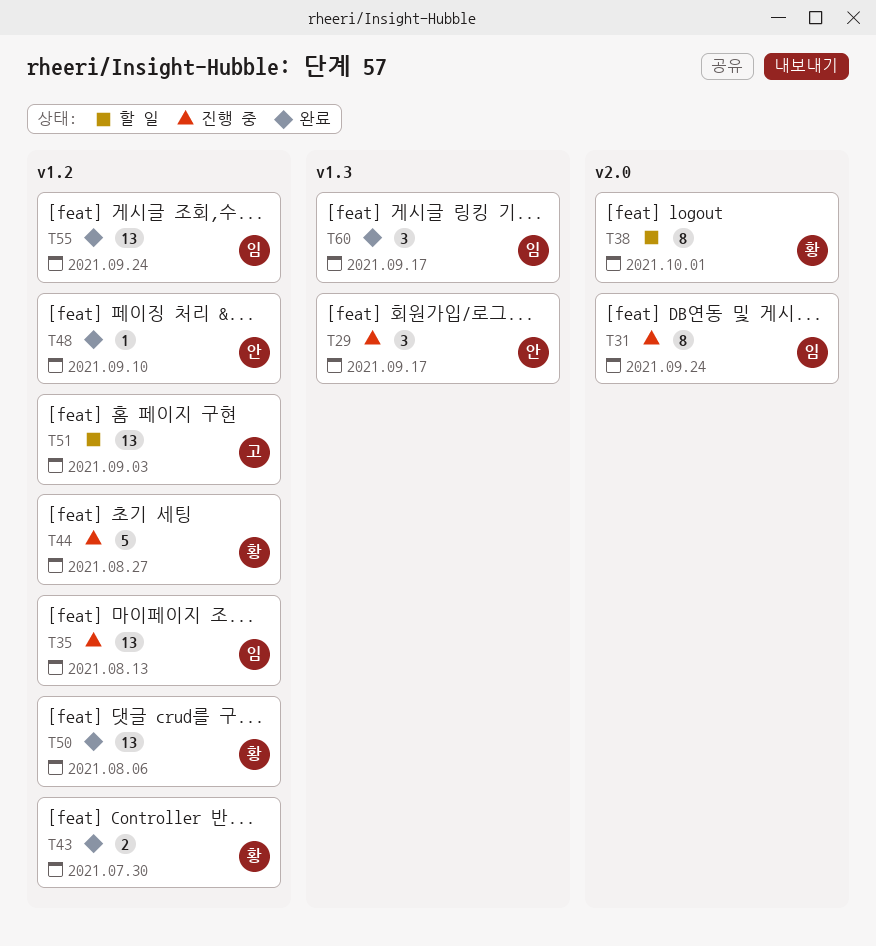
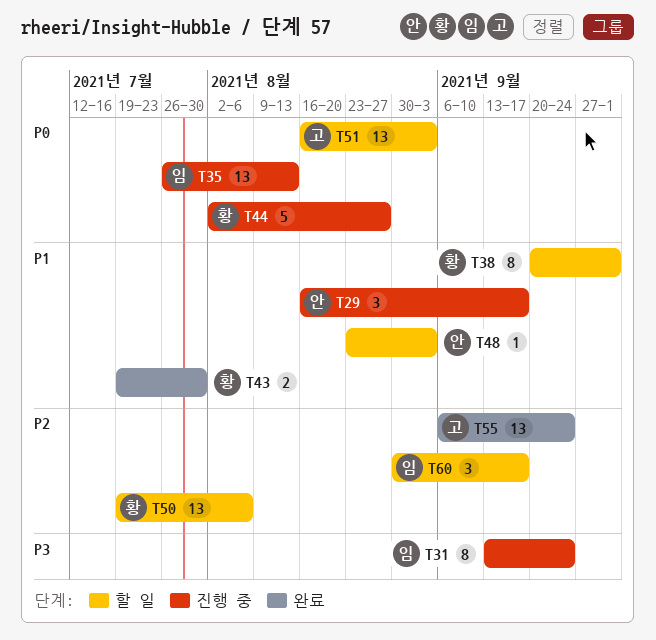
T48, status: 완료 -> 할 일
T48, due: Sep 10 -> Sep 3
T50, status: 완료 -> 할 일
T55, owner: 임 -> 고
T60, status: 완료 -> 할 일

